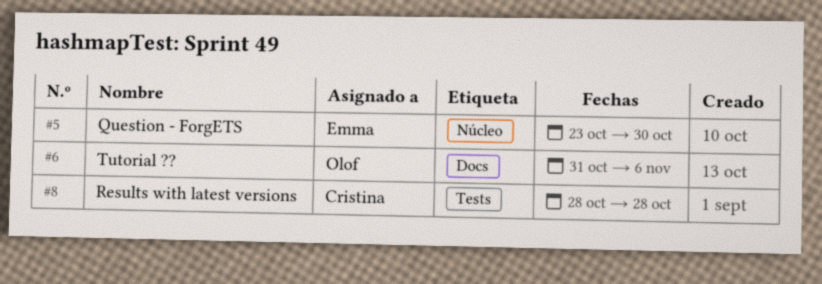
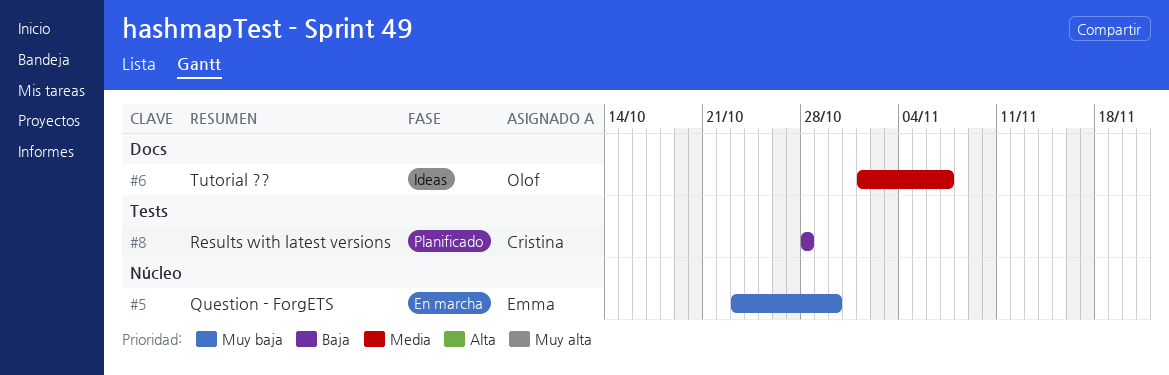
#6, start: Oct 31 -> Nov 1
#6, due: Nov 6 -> Nov 7

